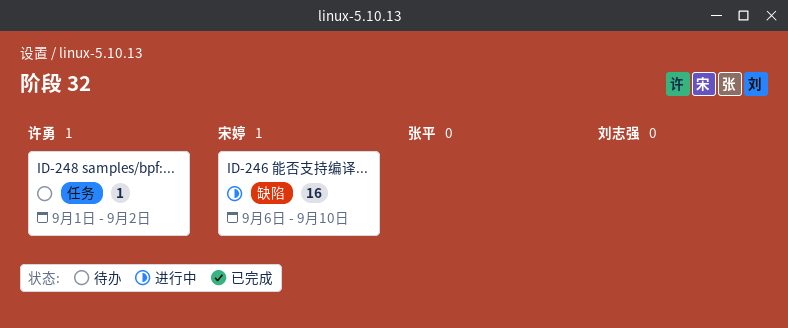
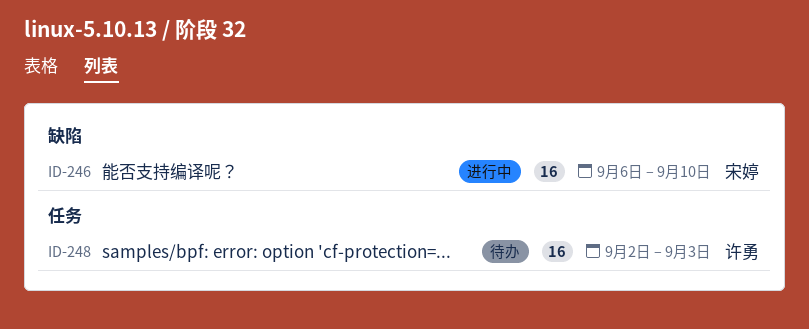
ID-248, estimate: 1 -> 16
ID-248, start: Sep 1 -> Sep 2
ID-248, due: Sep 2 -> Sep 3

